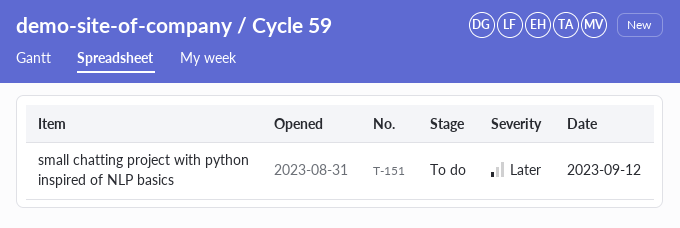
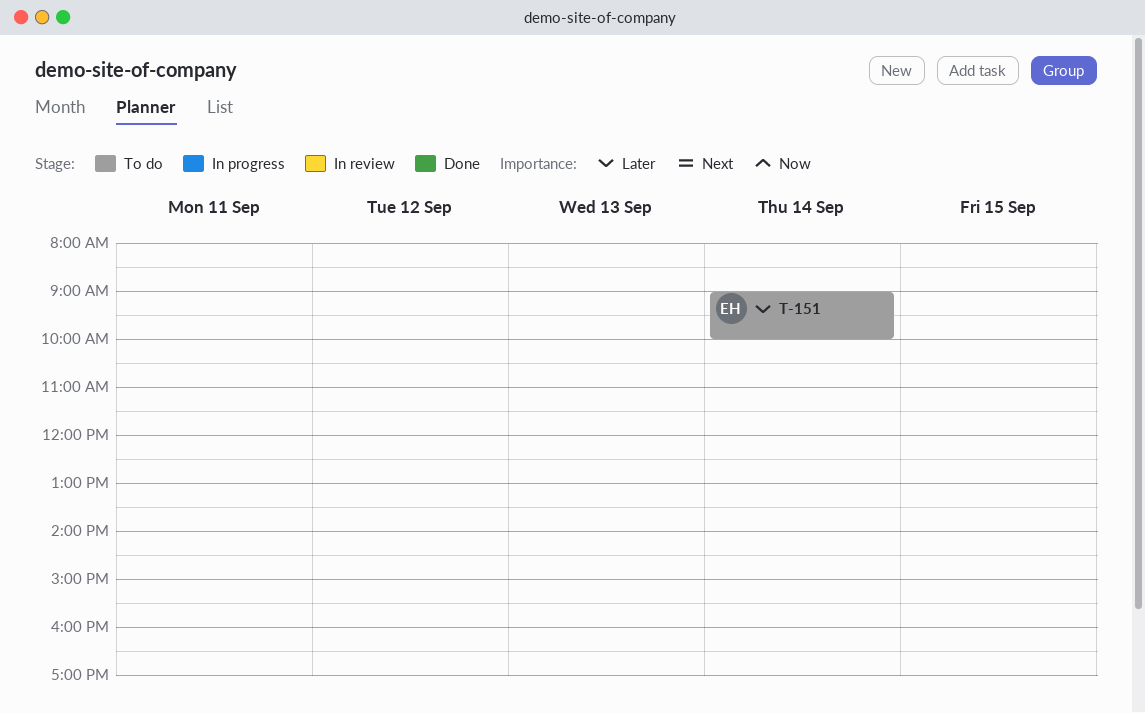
T-151, day: Sep 12 -> Sep 14

